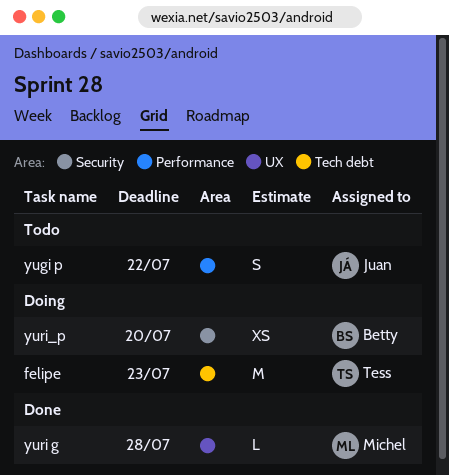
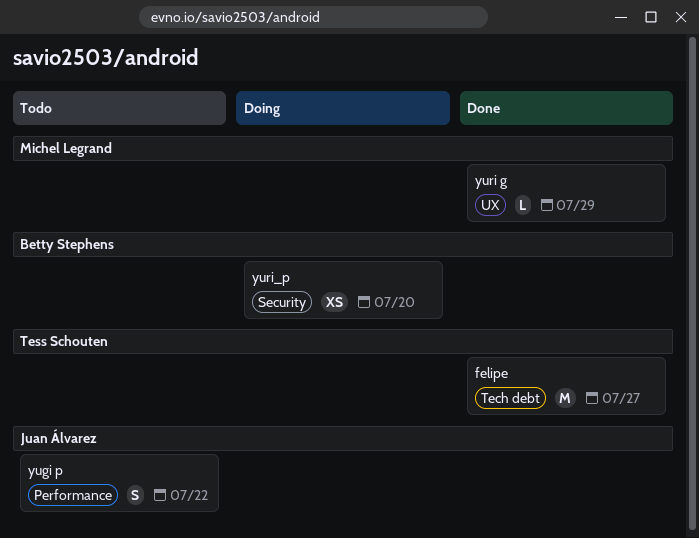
felipe, status: Doing -> Done
felipe, due: Jul 23 -> Jul 27
yuri g, due: Jul 28 -> Jul 29

